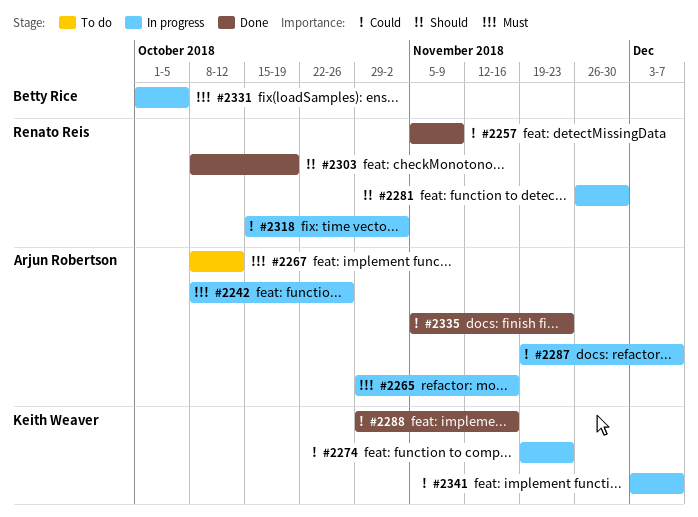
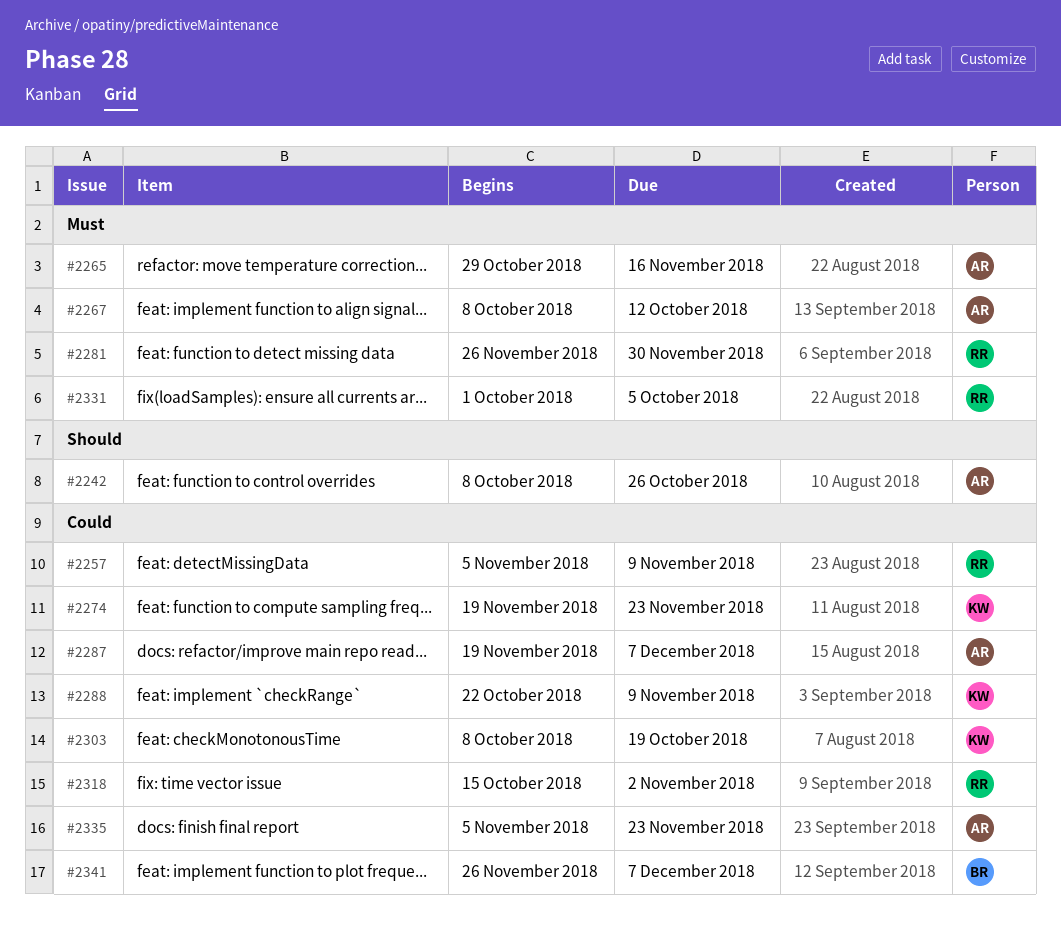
#2242, priority: Must -> Should
#2281, priority: Should -> Must
#2288, start: Oct 29 -> Oct 22
#2288, due: Nov 16 -> Nov 9
#2303, owner: Renato Reis -> Keith Weaver
#2303, priority: Should -> Could
#2331, owner: Betty Rice -> Renato Reis
#2341, owner: Keith Weaver -> Betty Rice
#2341, start: Dec 3 -> Nov 26

